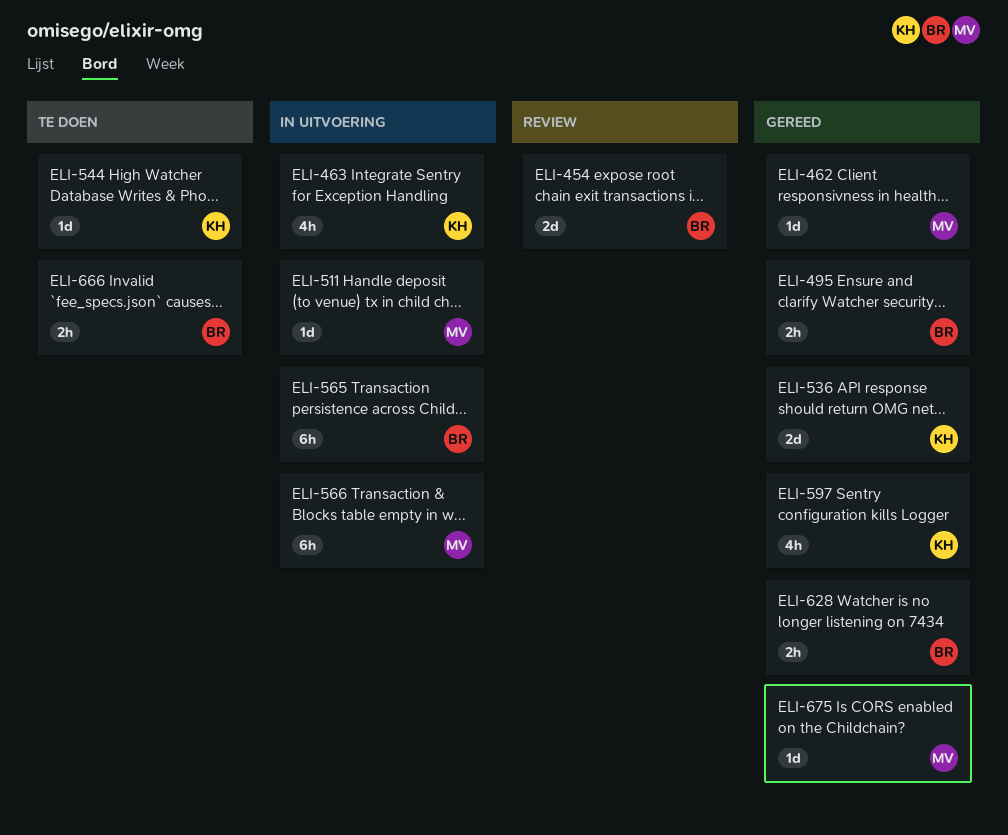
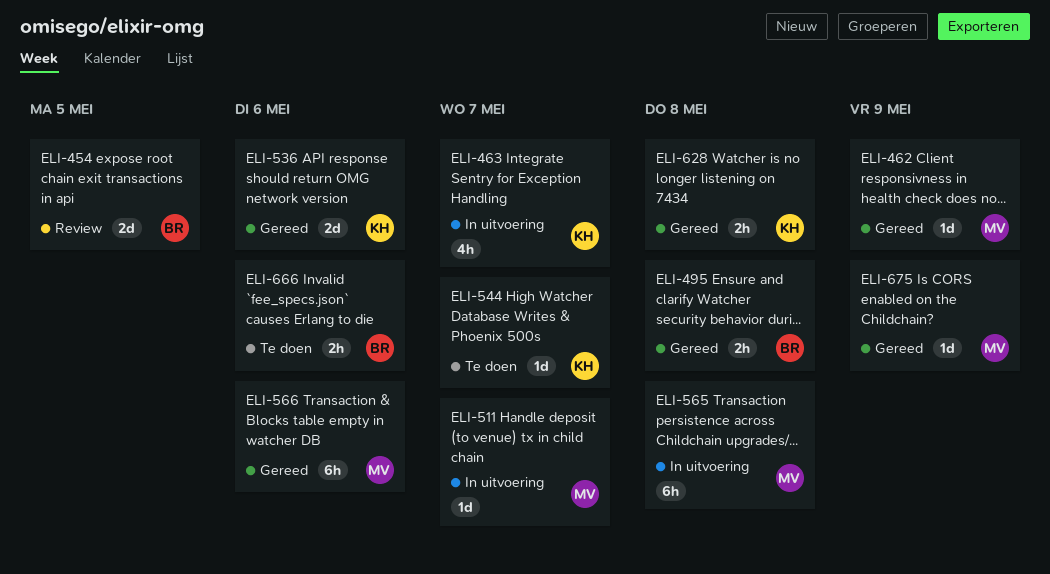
ELI-565, owner: BR -> MV
ELI-566, status: In uitvoering -> Gereed
ELI-597: present -> none
ELI-628, owner: BR -> KH

